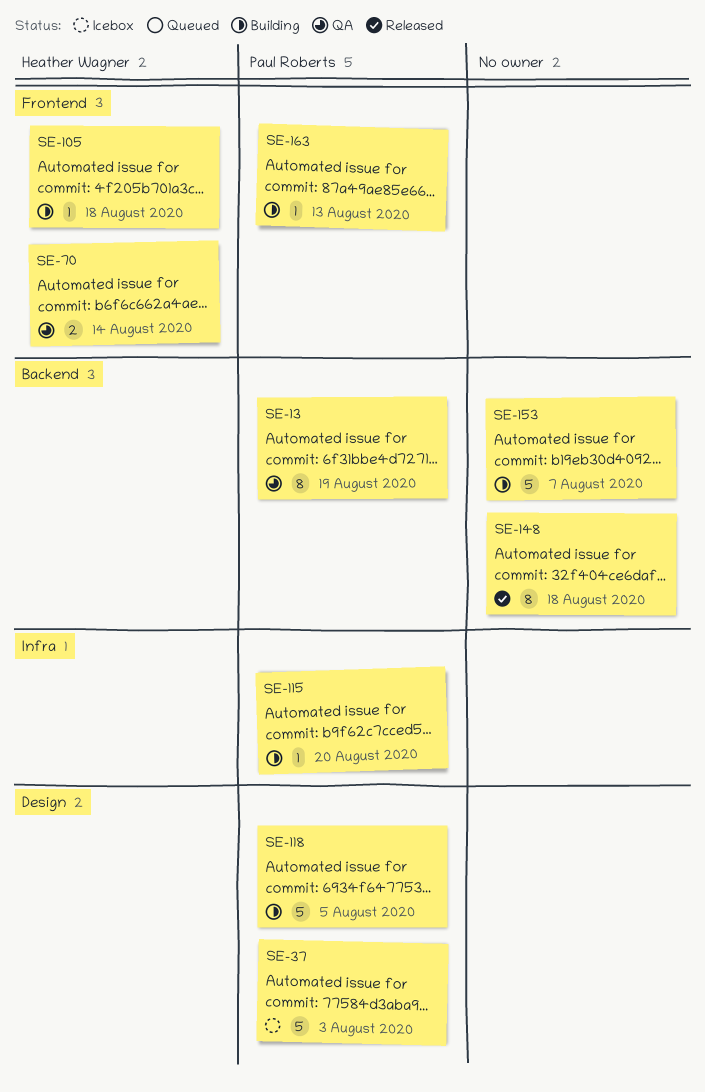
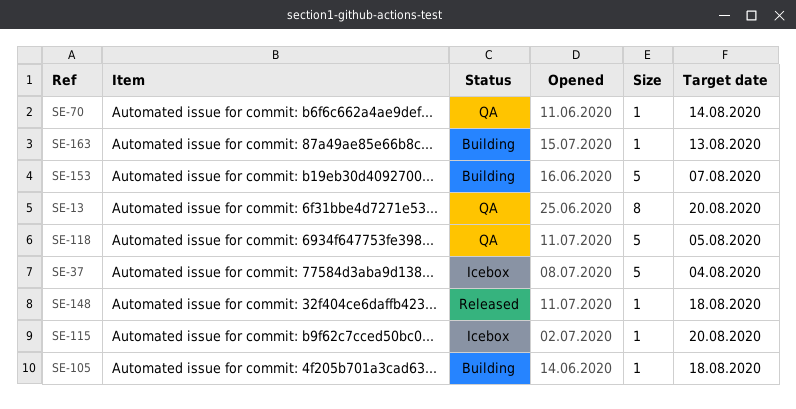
SE-13, due: Aug 19 -> Aug 20
SE-37, due: Aug 3 -> Aug 4
SE-70, estimate: 2 -> 1
SE-115, status: Building -> Icebox
SE-118, status: Building -> QA
SE-148, estimate: 8 -> 1

